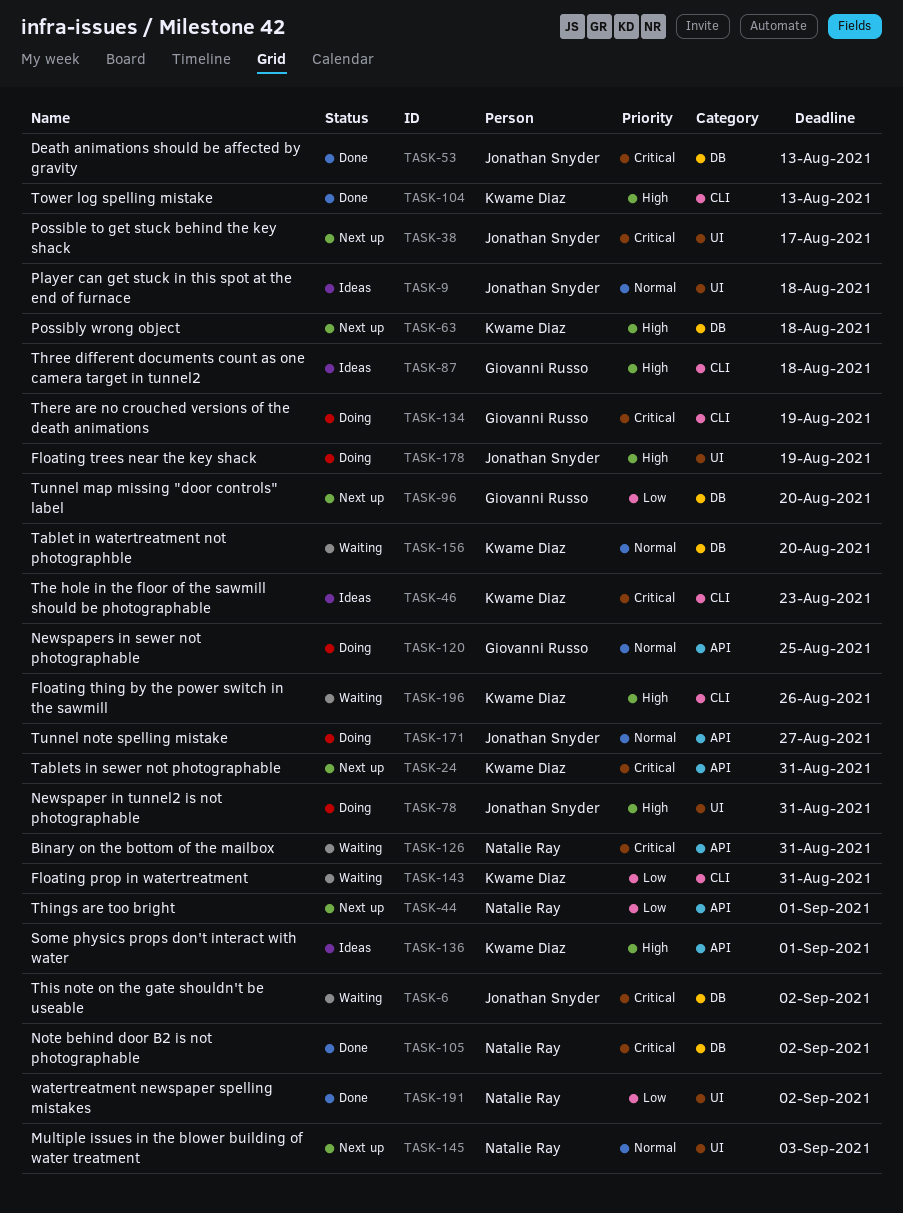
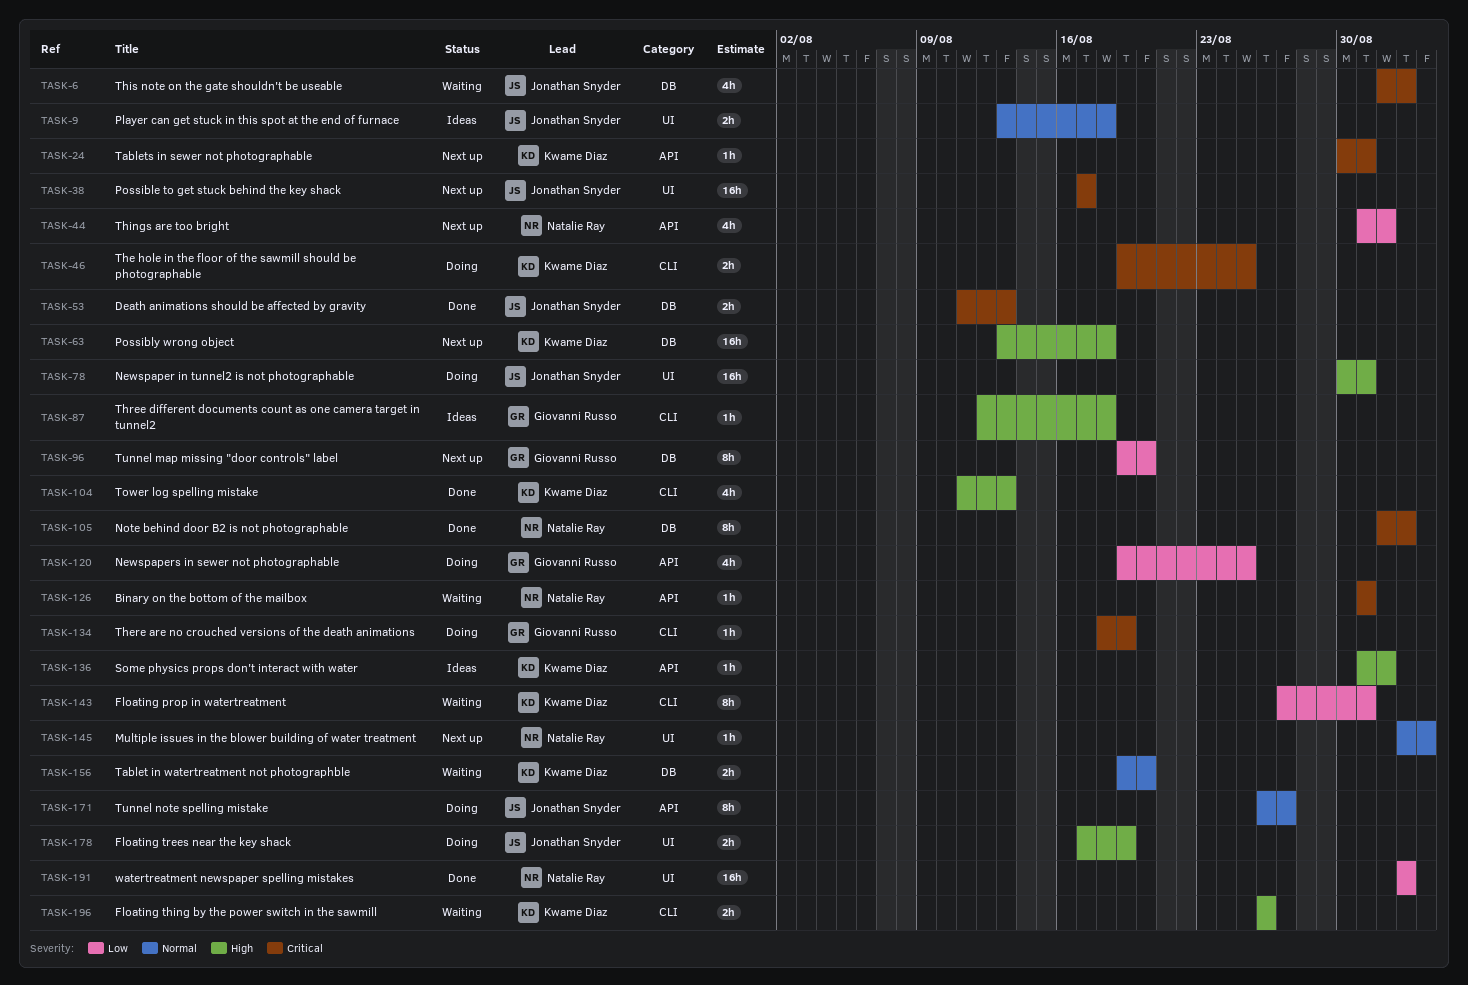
TASK-46, status: Ideas -> Doing
TASK-46, due: Aug 23 -> Aug 25
TASK-120, priority: Normal -> Low

